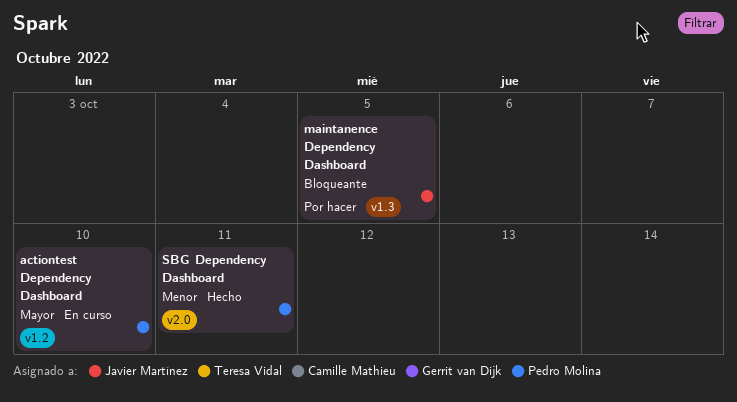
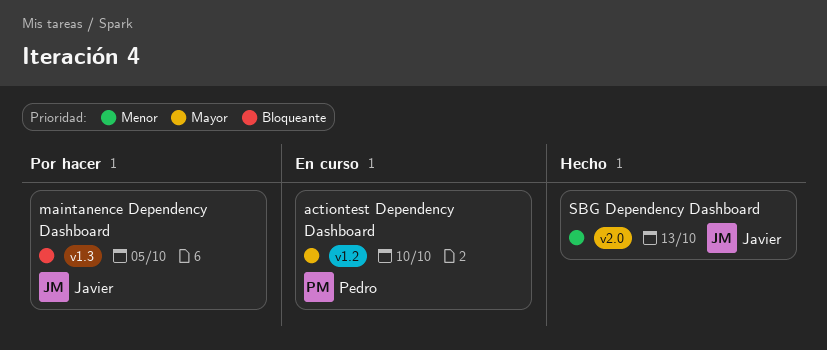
SBG Dependency Dashboard, owner: Pedro Molina -> Javier Martínez
SBG Dependency Dashboard, due: Oct 11 -> Oct 13

